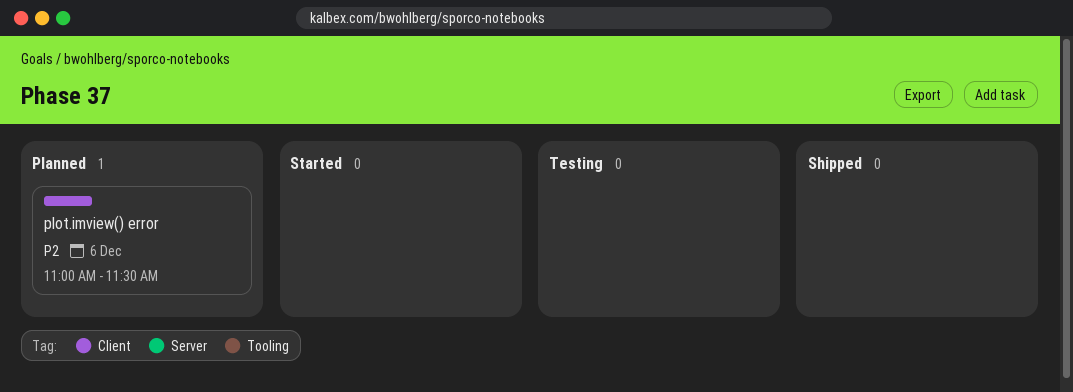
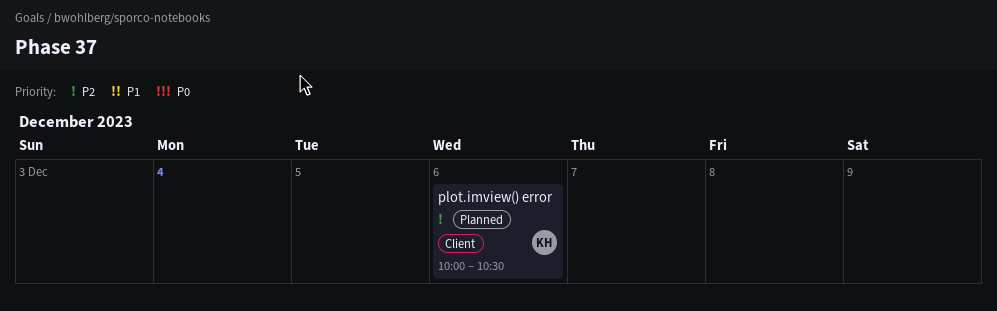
plot.imview() error, begins: 11:00 -> 10:00
plot.imview() error, ends: 11:30 -> 10:30

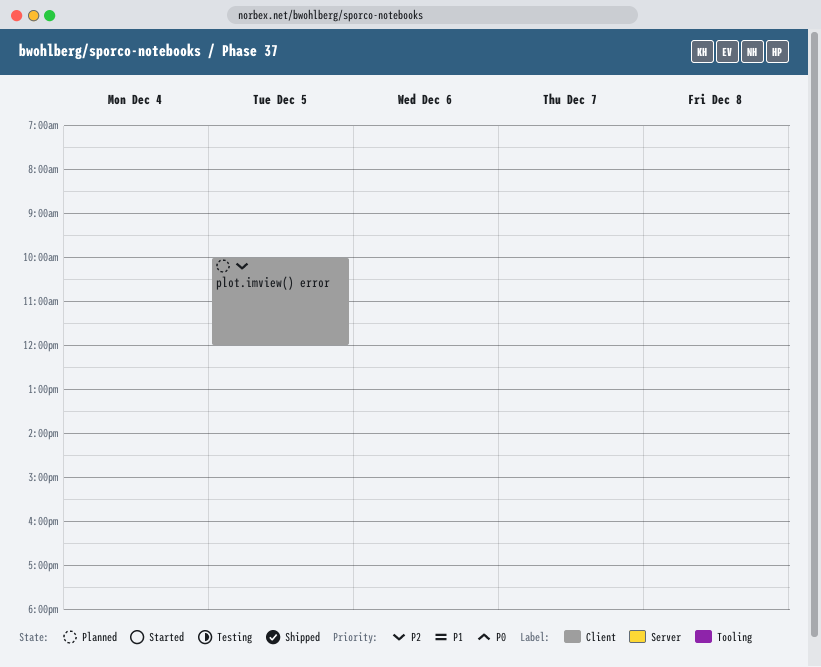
plot.imview() error, day: Dec 6 -> Dec 5
plot.imview() error, ends: 10:30 -> 12:00

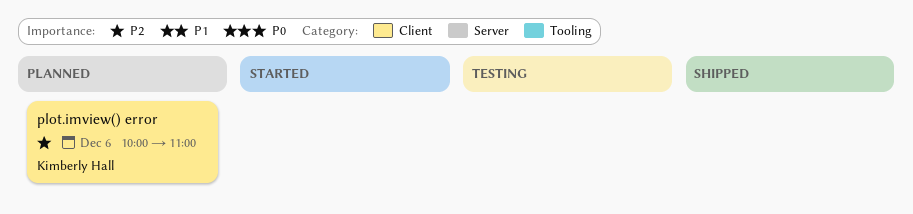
plot.imview() error, day: Dec 5 -> Dec 6
plot.imview() error, ends: 12:00 -> 11:00

